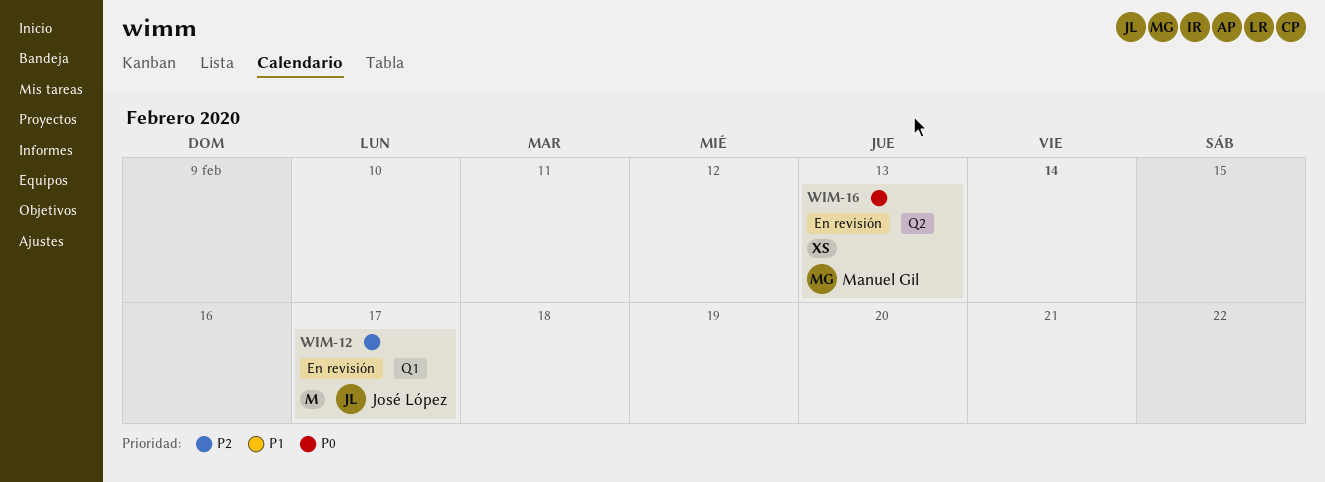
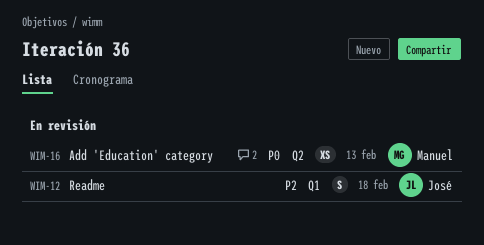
WIM-12, estimate: M -> S
WIM-12, due: Feb 17 -> Feb 18

